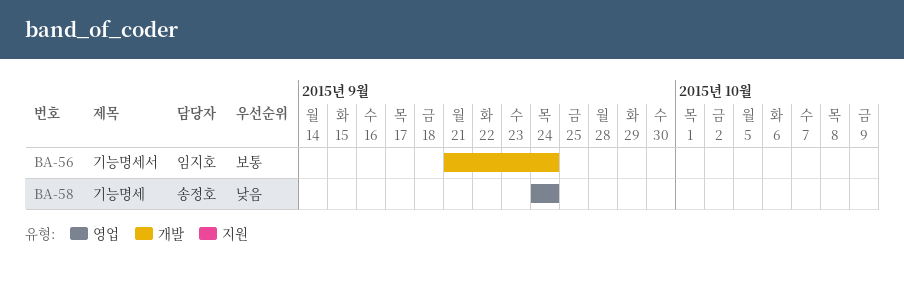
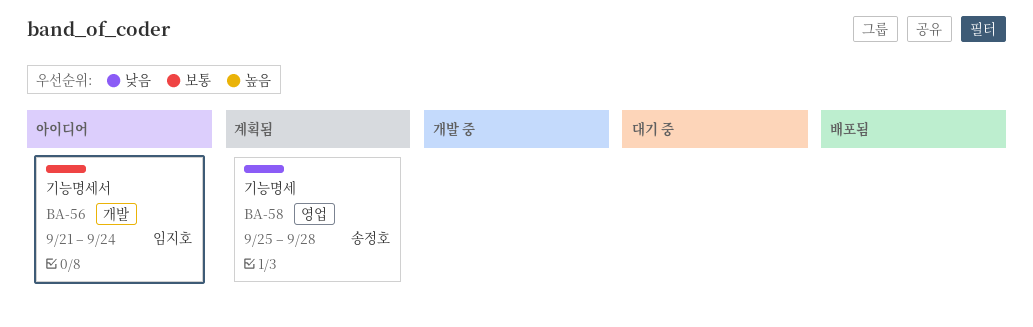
BA-58, start: Sep 24 -> Sep 25
BA-58, due: Sep 24 -> Sep 28

